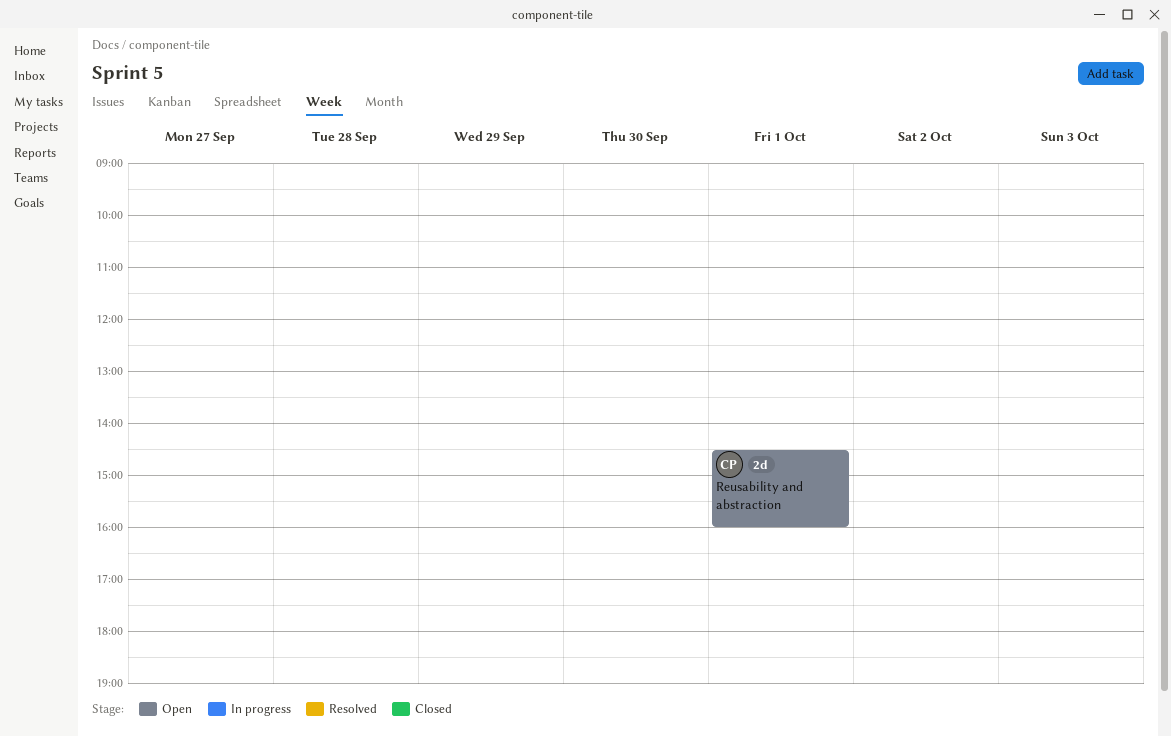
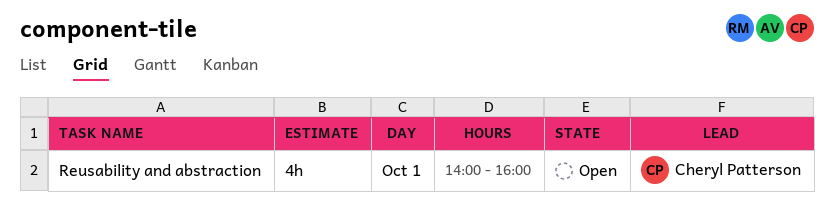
Reusability and abstraction, estimate: 2d -> 4h
Reusability and abstraction, begins: 14:30 -> 14:00

